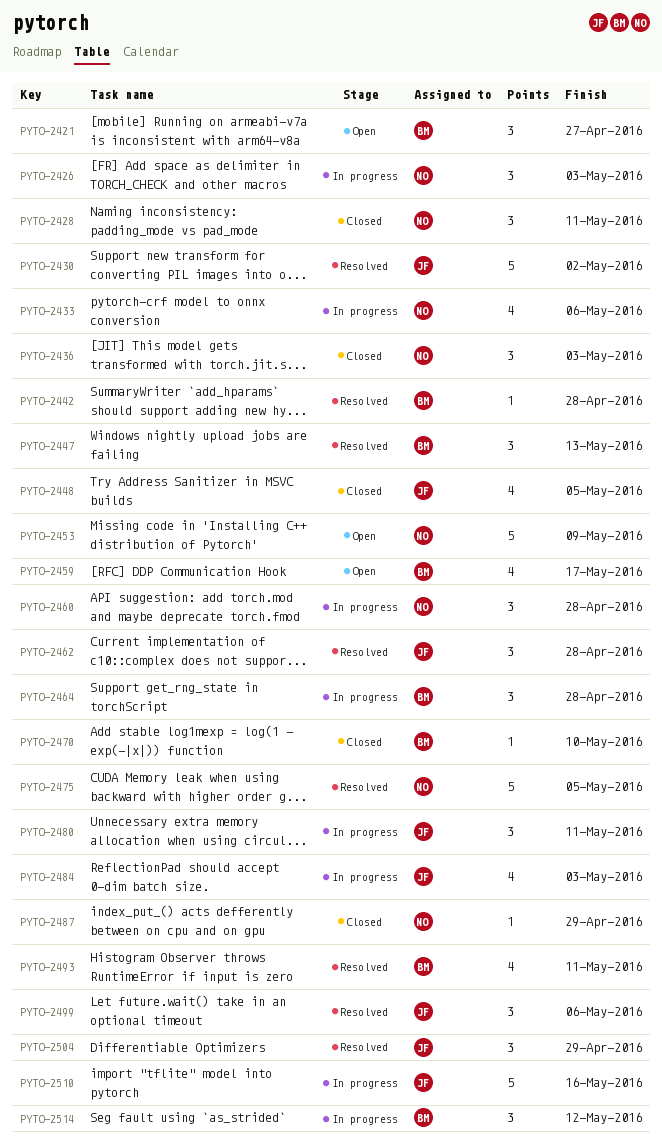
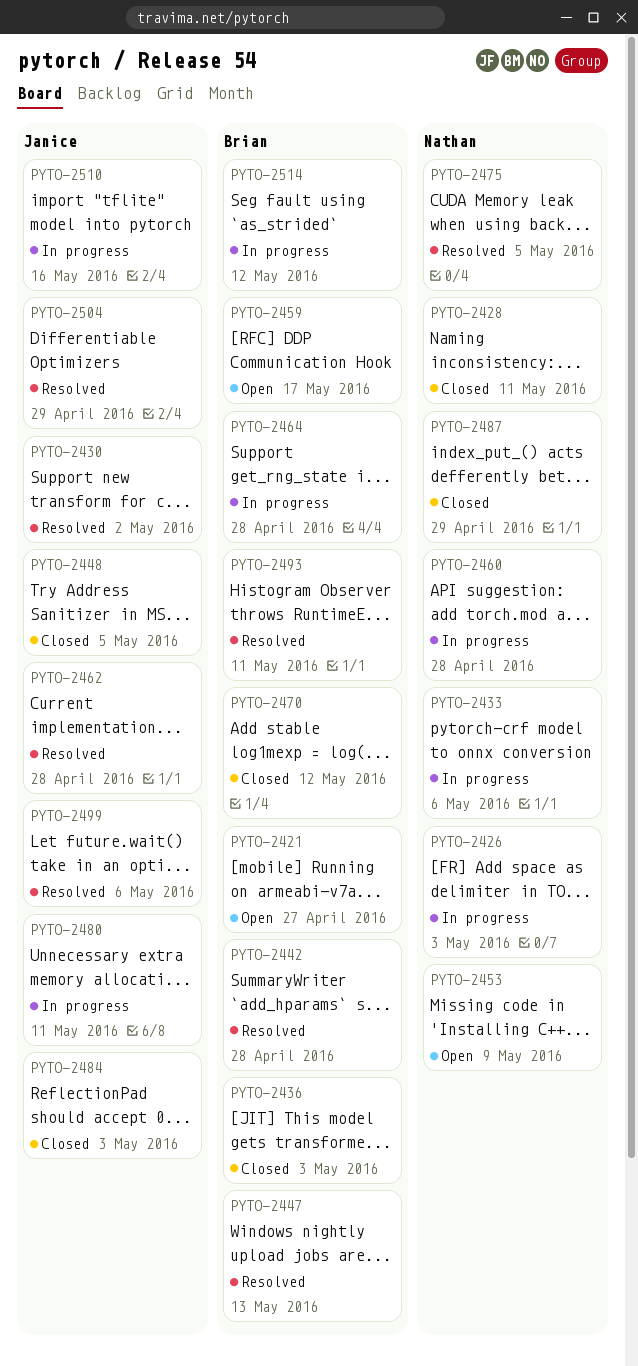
PYTO-2436, owner: Nathan -> Brian
PYTO-2470, due: May 10 -> May 12
PYTO-2484, status: In progress -> Closed

